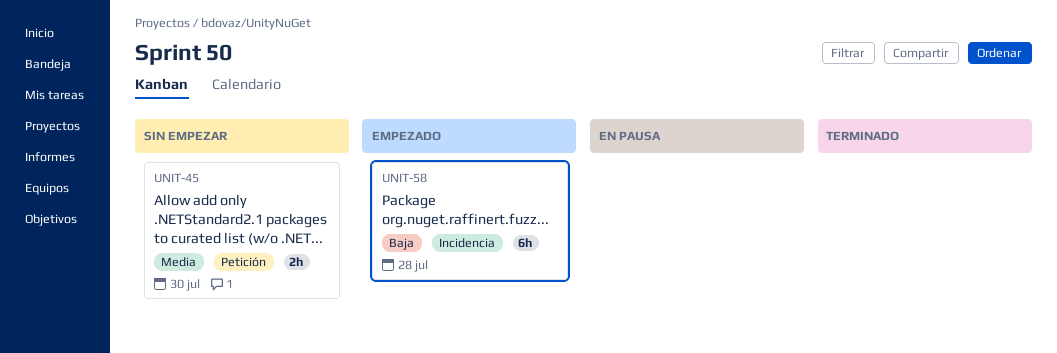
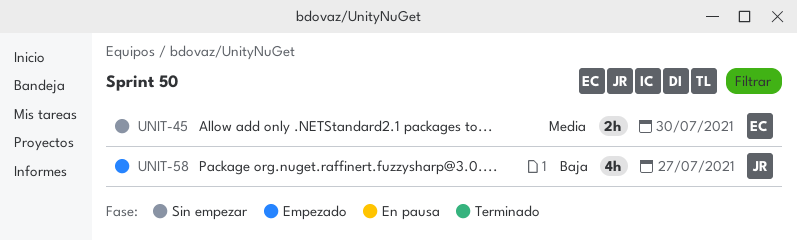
UNIT-58, estimate: 6h -> 4h
UNIT-58, due: Jul 28 -> Jul 27

